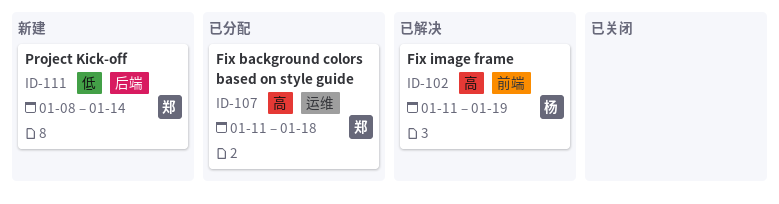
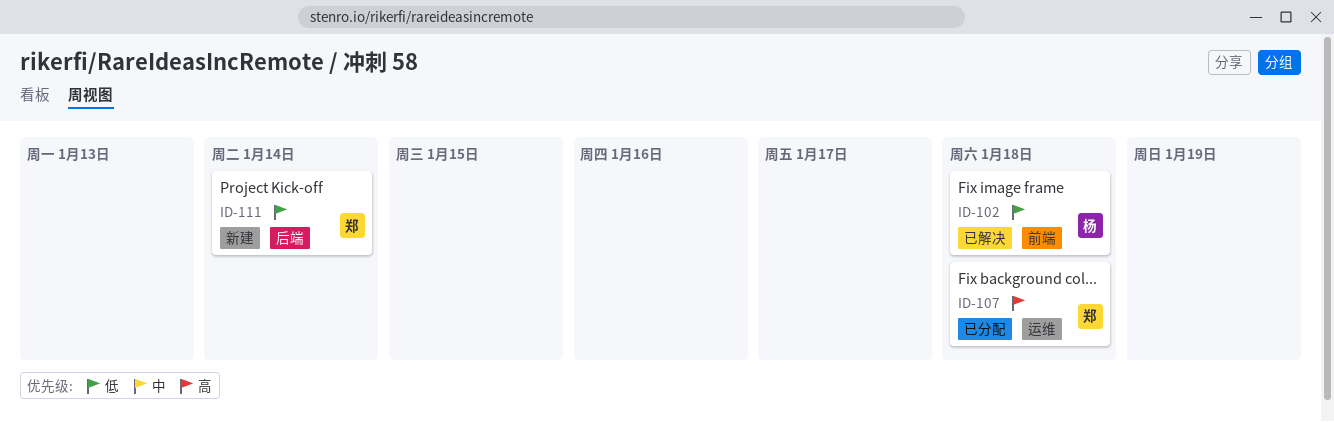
ID-102, priority: 高 -> 低
ID-102, due: Jan 19 -> Jan 18

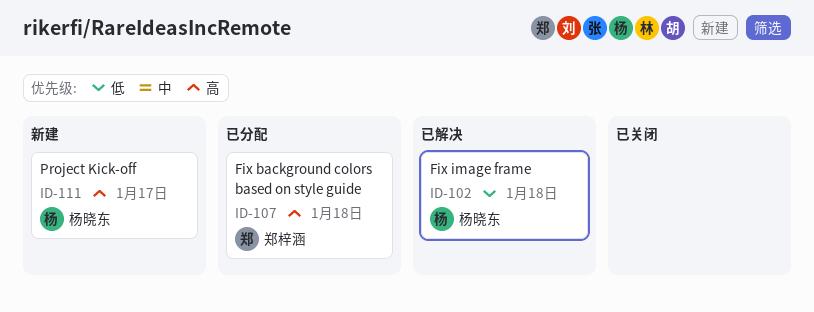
ID-111, owner: 郑梓涵 -> 杨晓东
ID-111, priority: 低 -> 高
ID-111, due: Jan 14 -> Jan 17

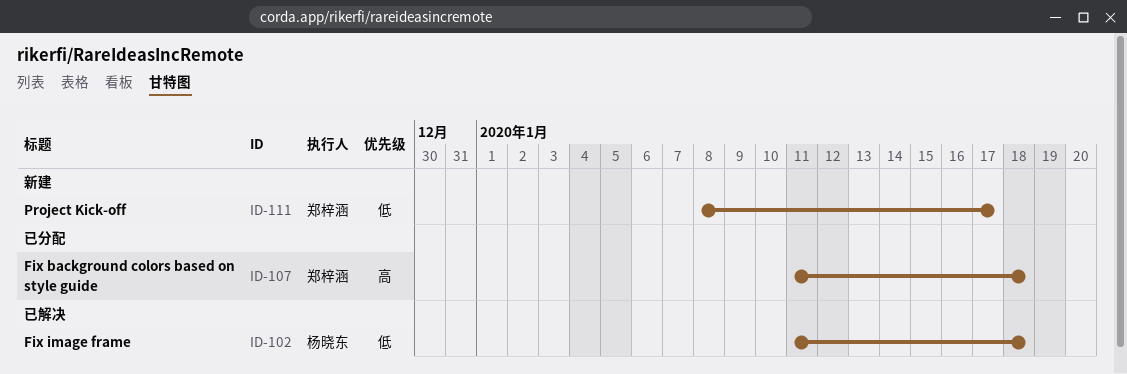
ID-111, owner: 杨晓东 -> 郑梓涵
ID-111, priority: 高 -> 低

